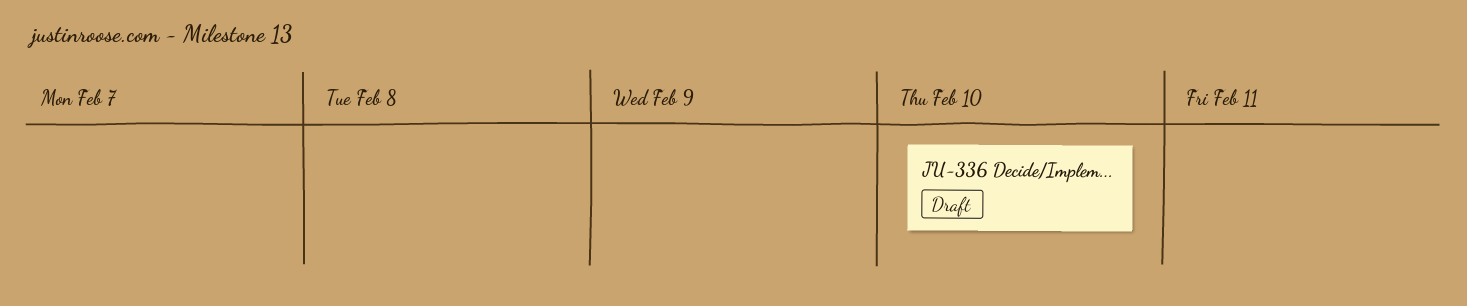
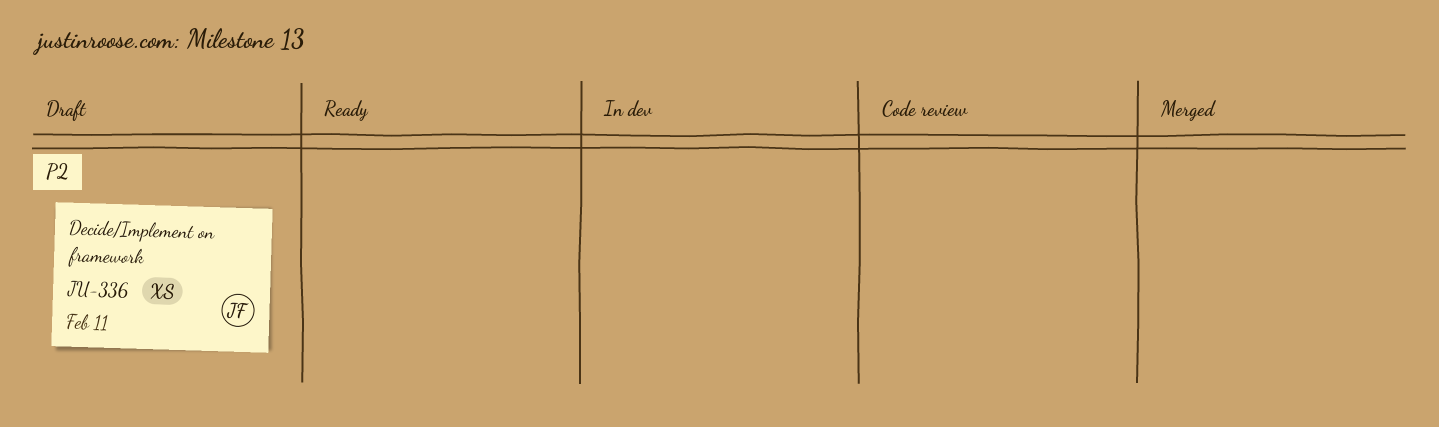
JU-336, due: Feb 10 -> Feb 11

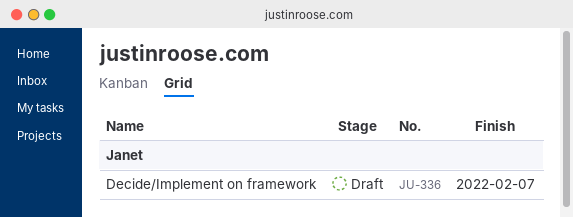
JU-336, due: Feb 11 -> Feb 7

